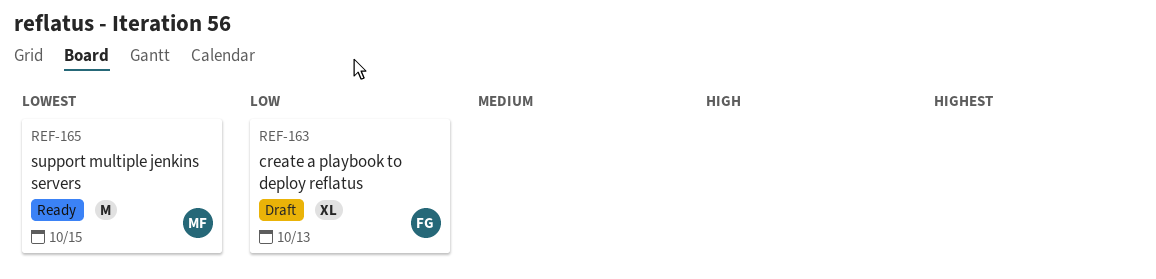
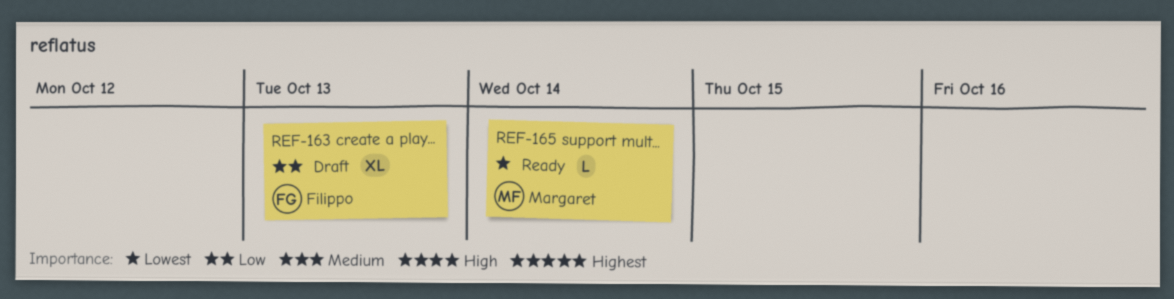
REF-165, estimate: M -> L
REF-165, due: Oct 15 -> Oct 14

